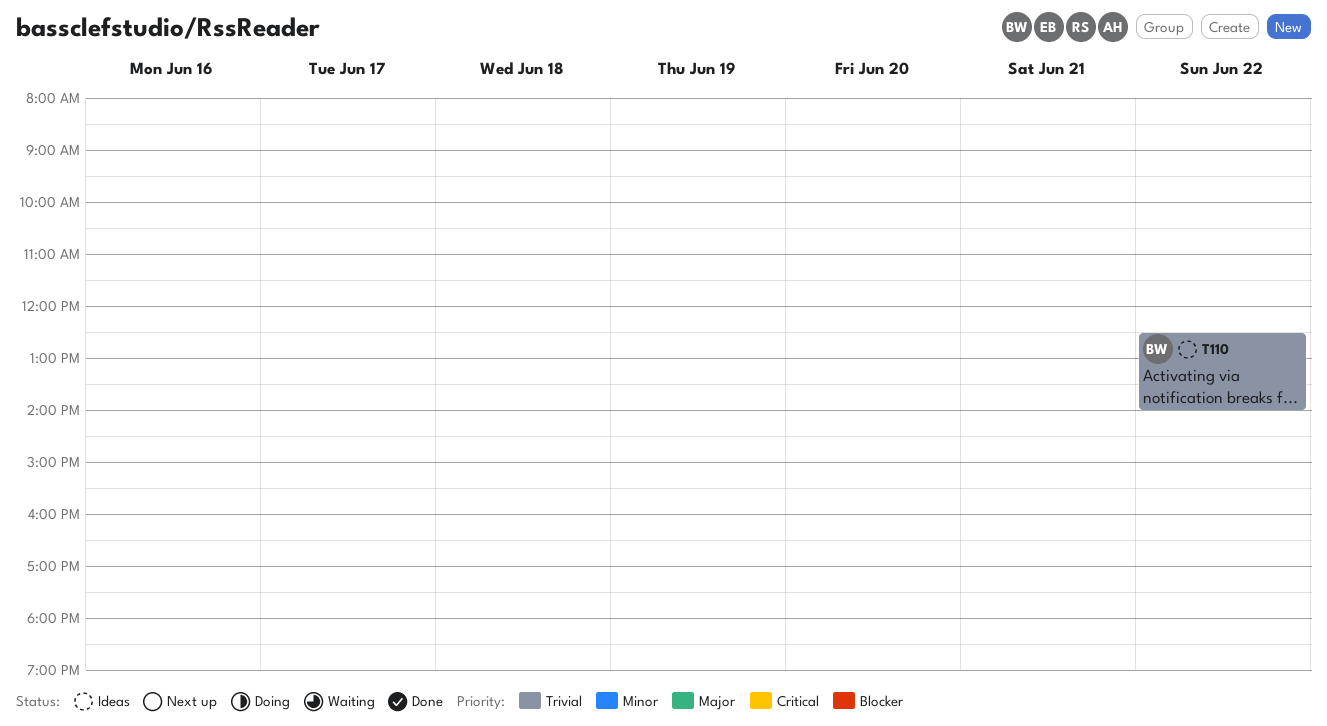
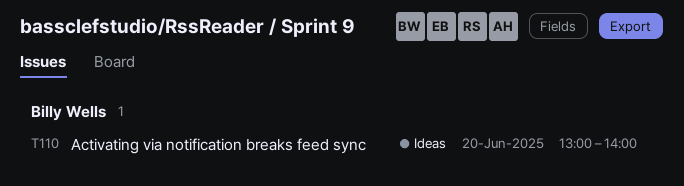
T110, day: Jun 22 -> Jun 20
T110, begins: 12:30 -> 13:00

